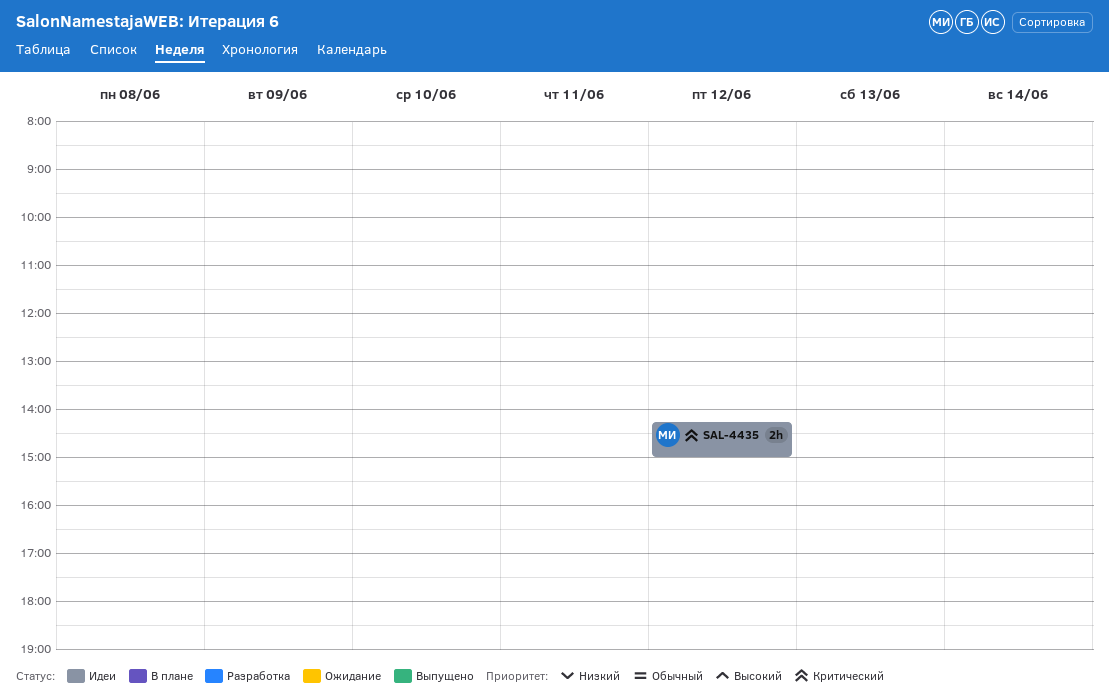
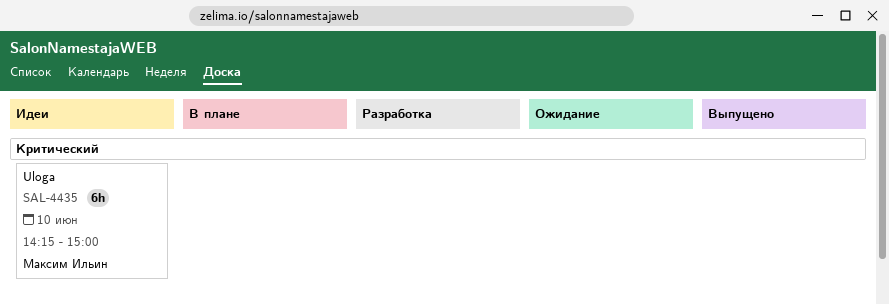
SAL-4435, estimate: 2h -> 6h
SAL-4435, day: Jun 12 -> Jun 10

